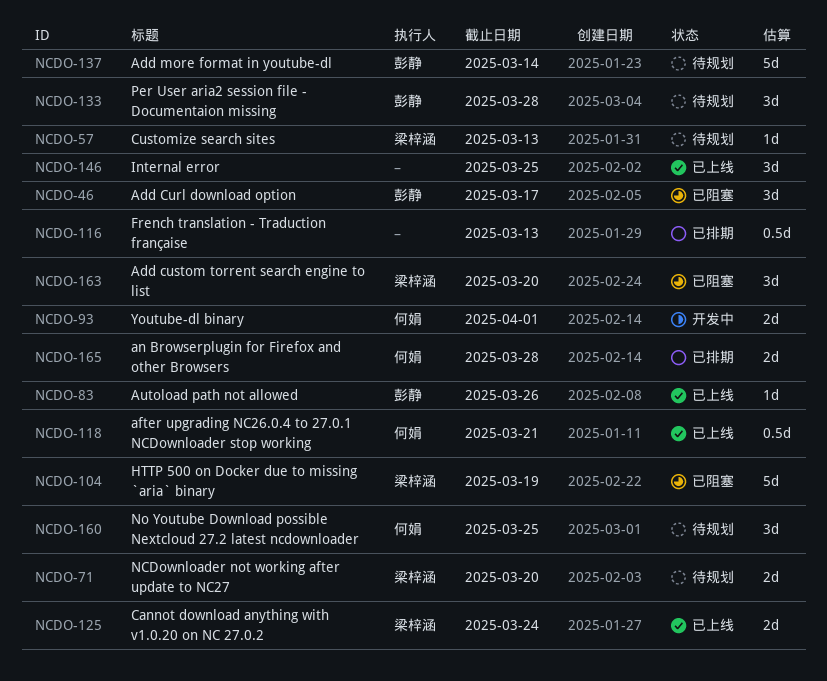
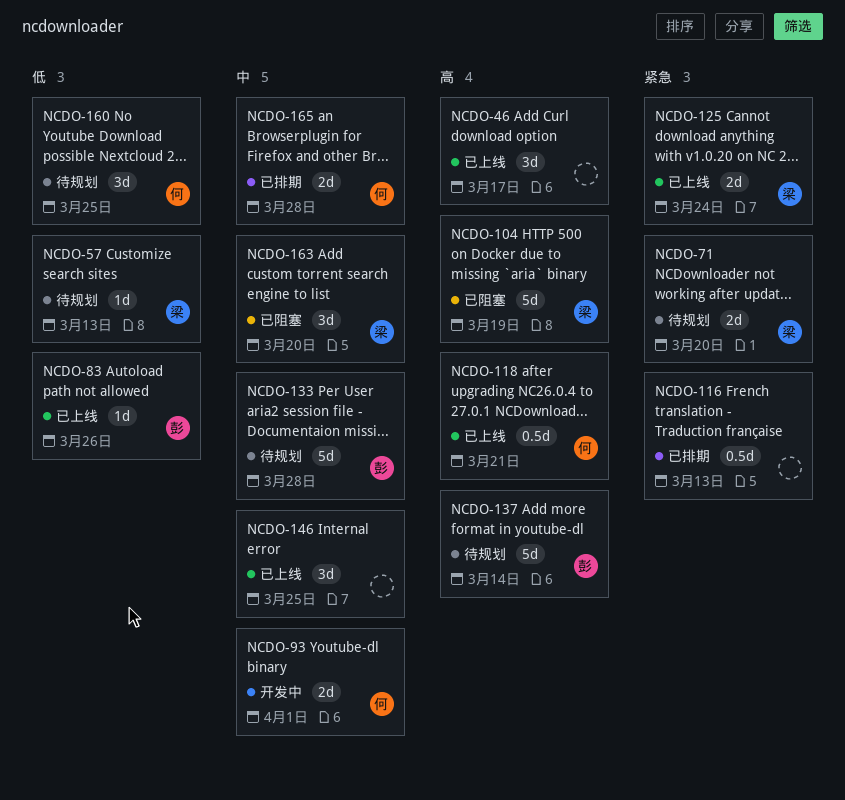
NCDO-46, status: 已阻塞 -> 已上线
NCDO-46, owner: 彭静 -> none
NCDO-133, estimate: 3d -> 5d

